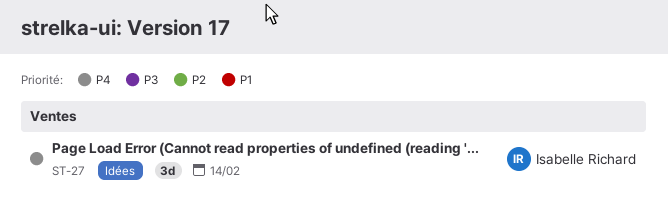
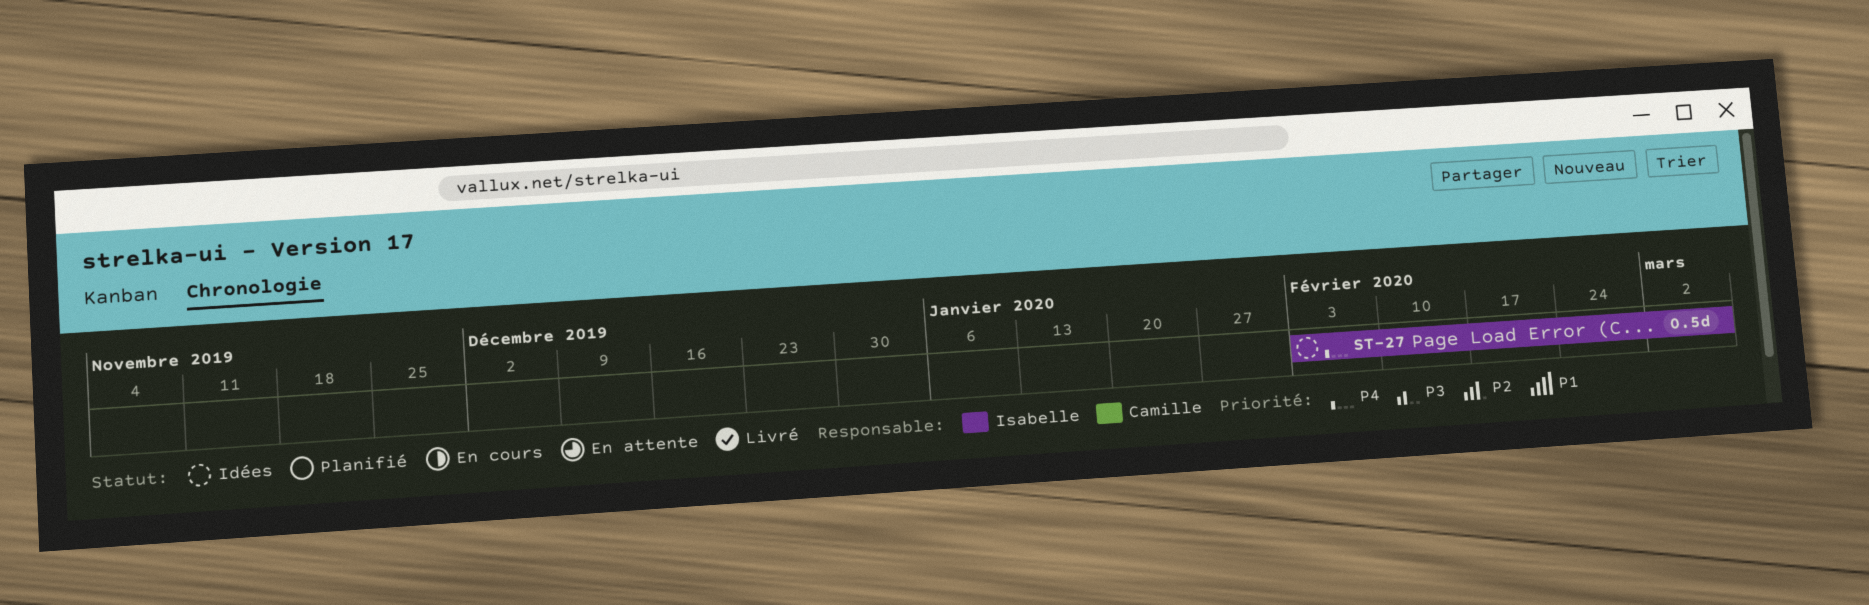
ST-27, estimate: 3d -> 0.5d
ST-27, due: Feb 14 -> Mar 6

